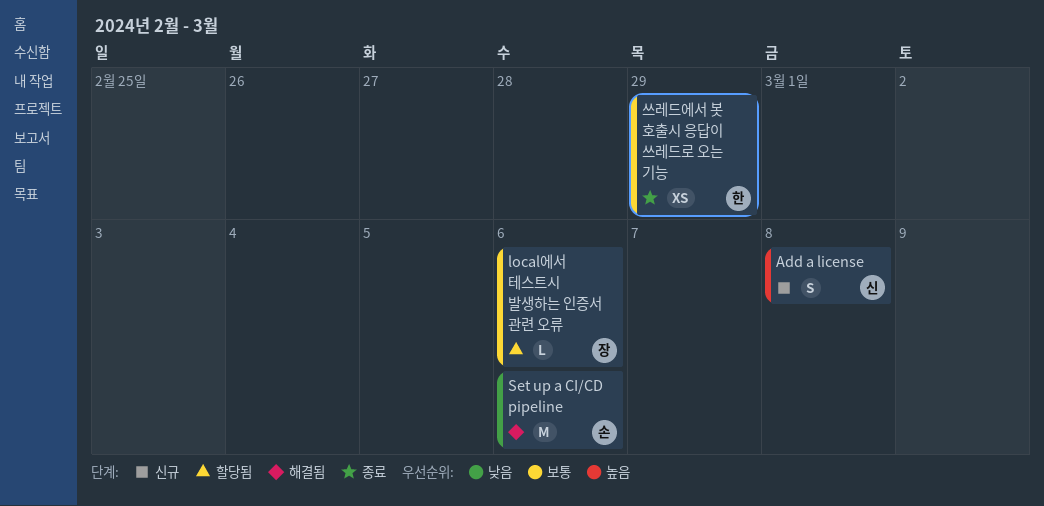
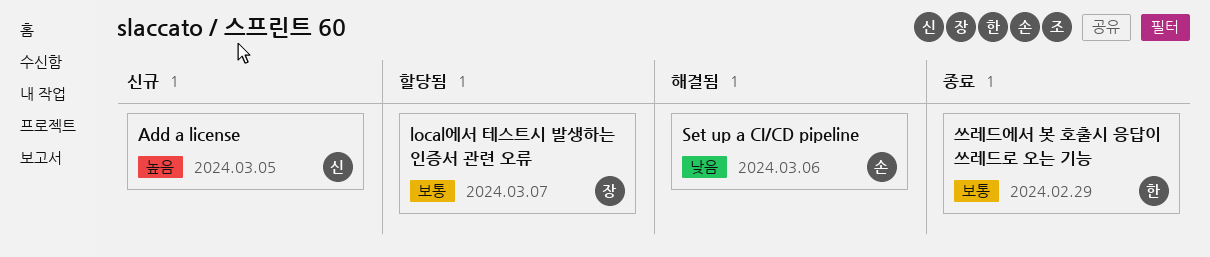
Add a license, due: Mar 8 -> Mar 5
local에서 테스트시 발생하는 인증서 관련 오류, due: Mar 6 -> Mar 7

